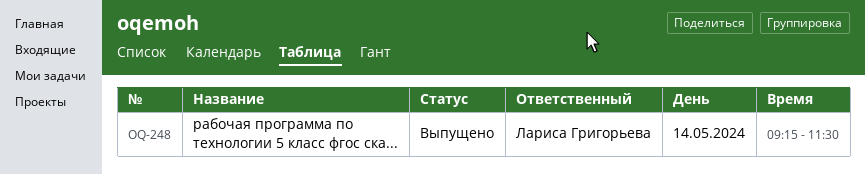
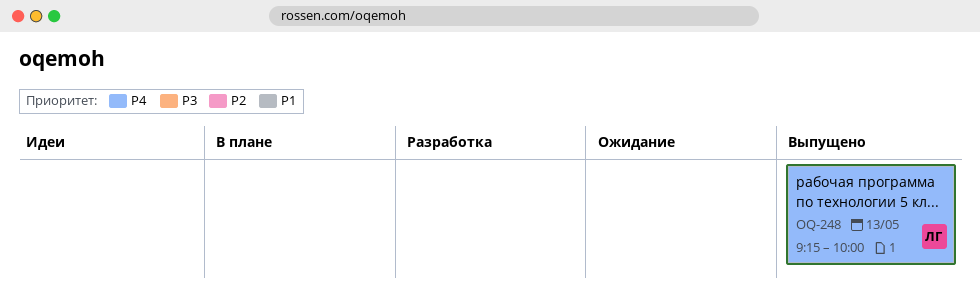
OQ-248, day: May 14 -> May 13
OQ-248, ends: 11:30 -> 10:00

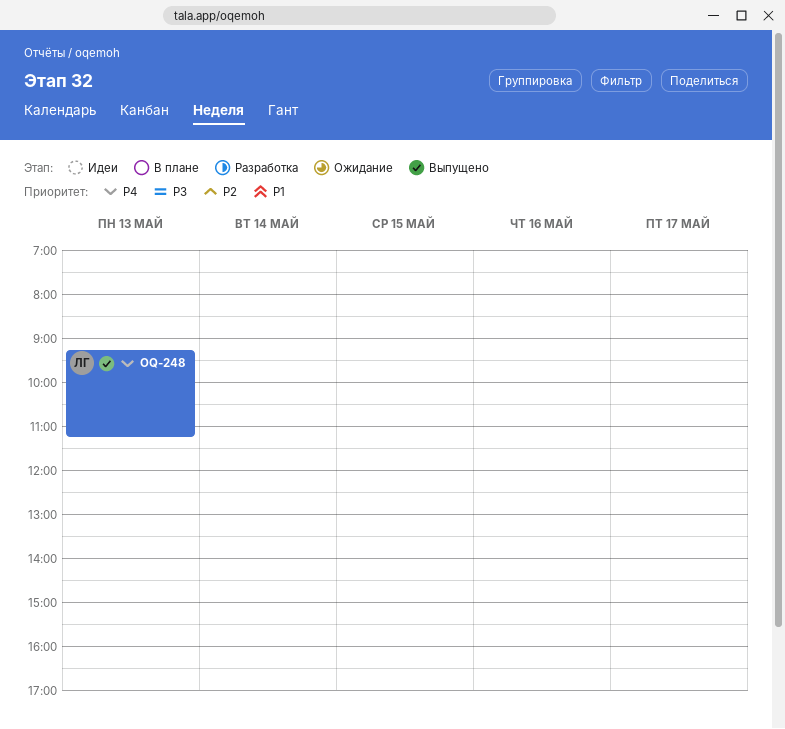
OQ-248, ends: 10:00 -> 11:15

